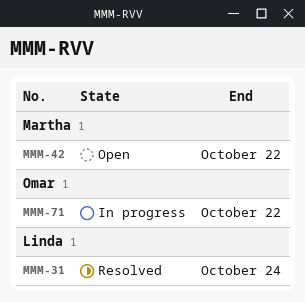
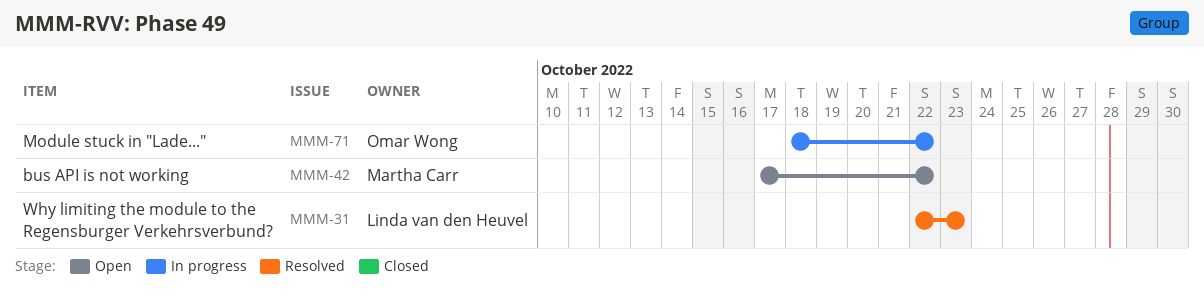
MMM-31, due: Oct 24 -> Oct 23

